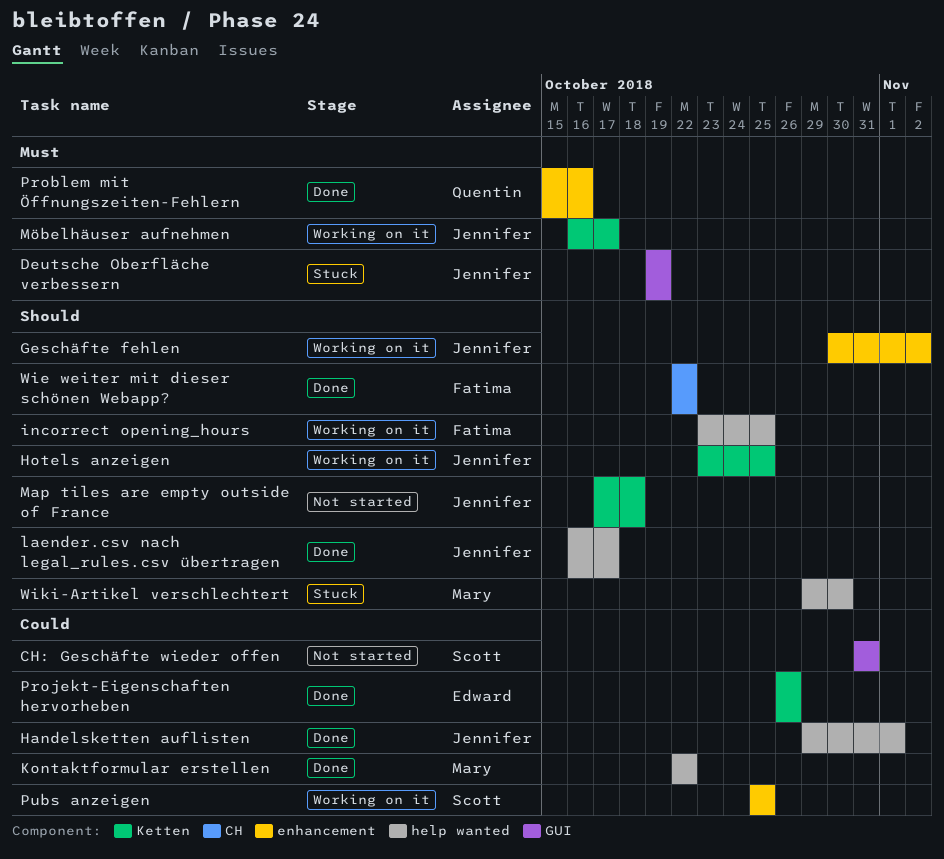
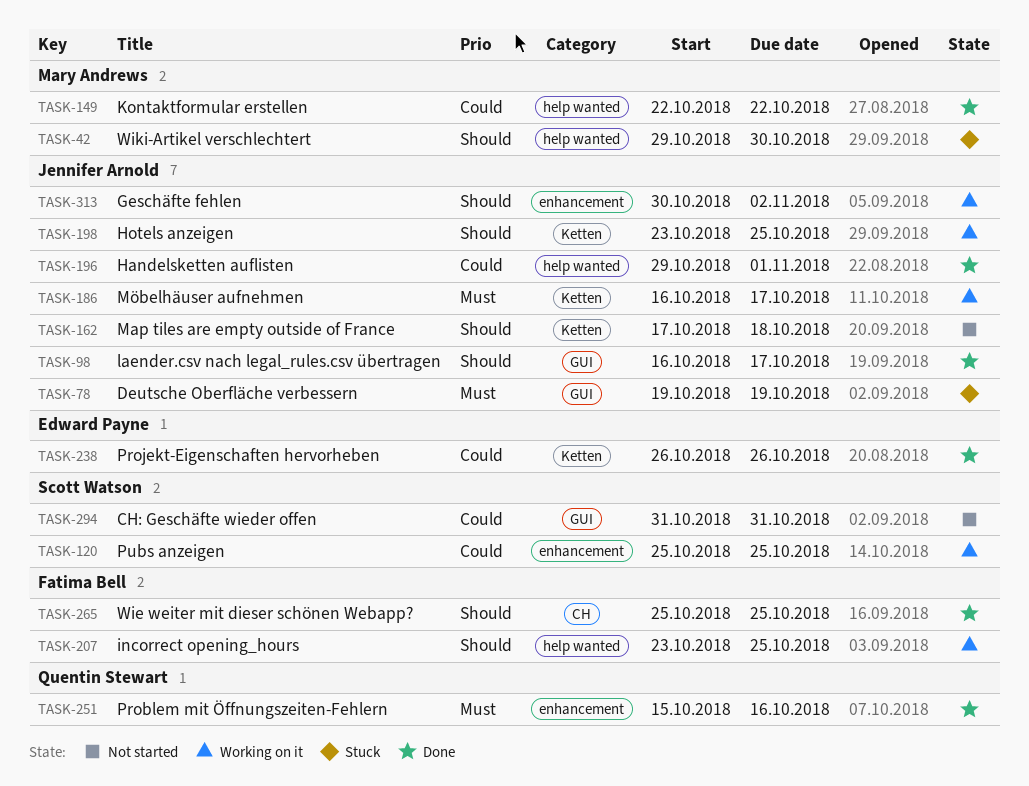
laender.csv nach legal_rules.csv übertragen, label: help wanted -> GUI
Wie weiter mit dieser schönen Webapp?, start: Oct 22 -> Oct 25
Wie weiter mit dieser schönen Webapp?, due: Oct 22 -> Oct 25

